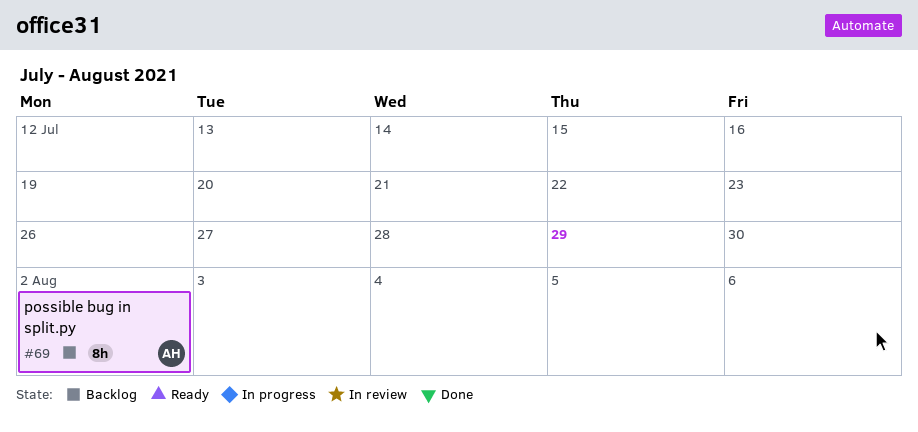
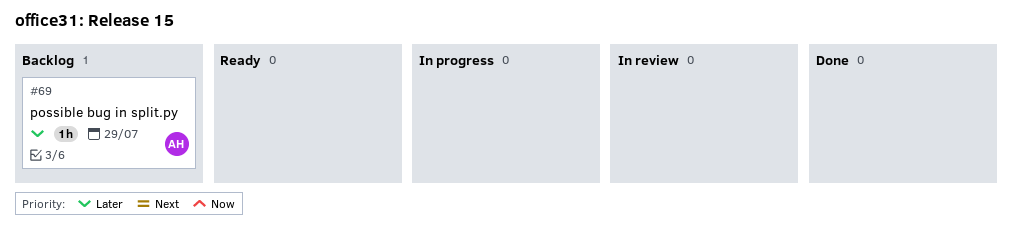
#69, estimate: 8h -> 1h
#69, due: Aug 2 -> Jul 29

